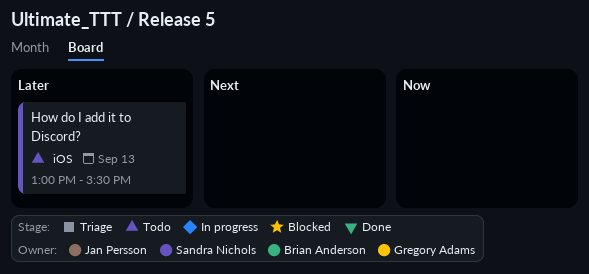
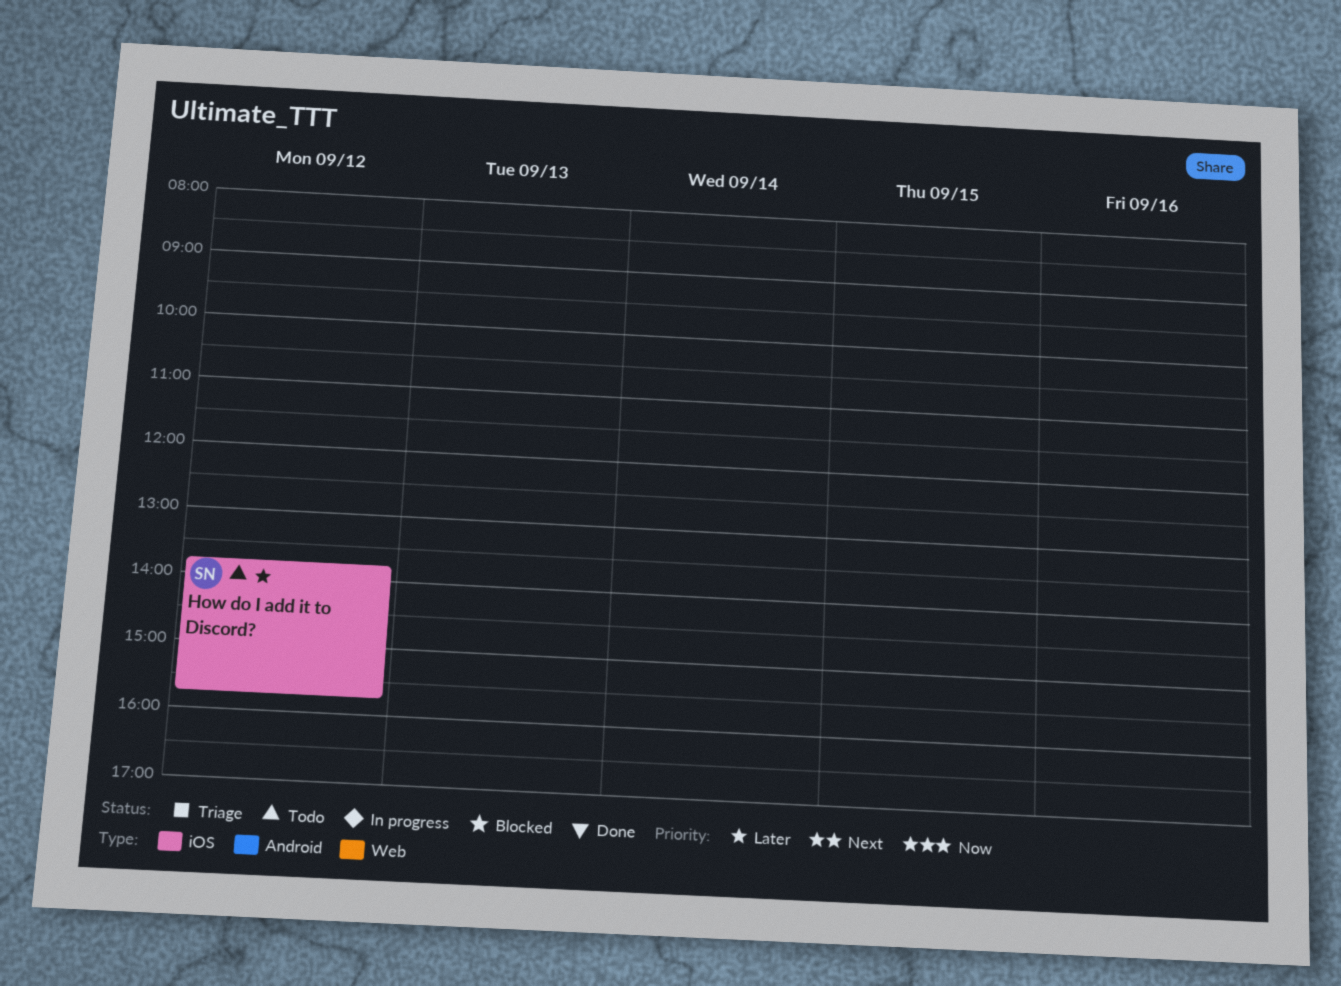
How do I add it to Discord?, day: Sep 13 -> Sep 12
How do I add it to Discord?, begins: 13:00 -> 13:45
How do I add it to Discord?, ends: 15:30 -> 15:45

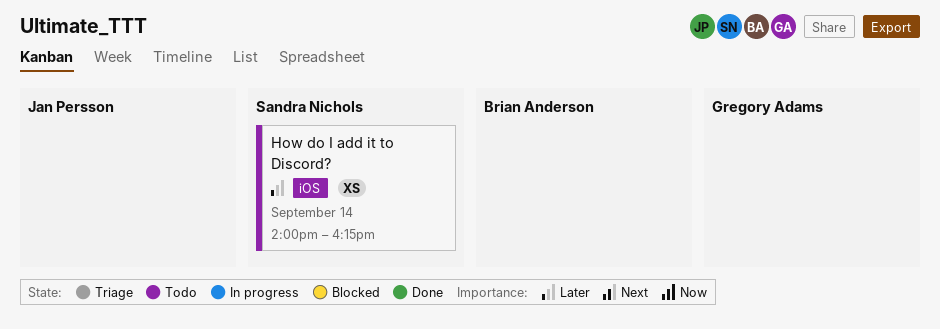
How do I add it to Discord?, day: Sep 12 -> Sep 14
How do I add it to Discord?, begins: 13:45 -> 14:00
How do I add it to Discord?, ends: 15:45 -> 16:15

